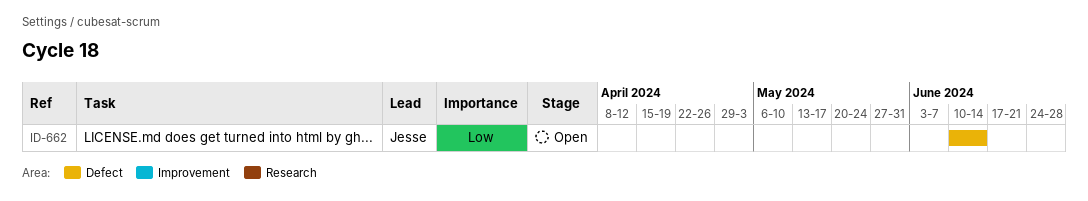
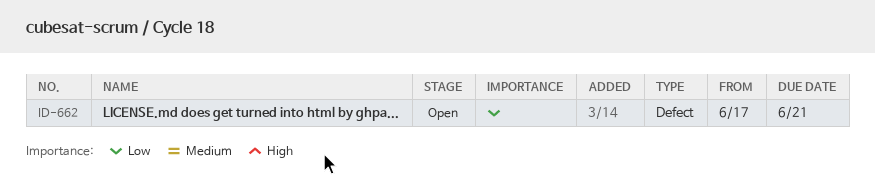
ID-662, start: Jun 10 -> Jun 17
ID-662, due: Jun 14 -> Jun 21

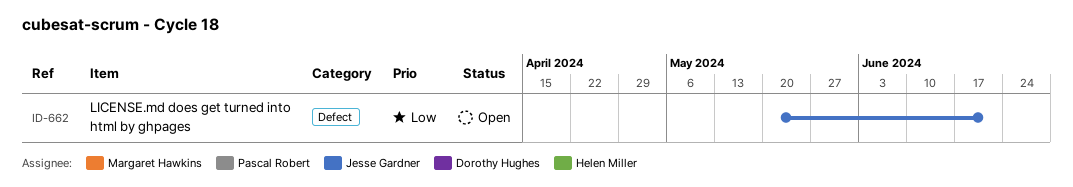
ID-662, start: Jun 17 -> May 20

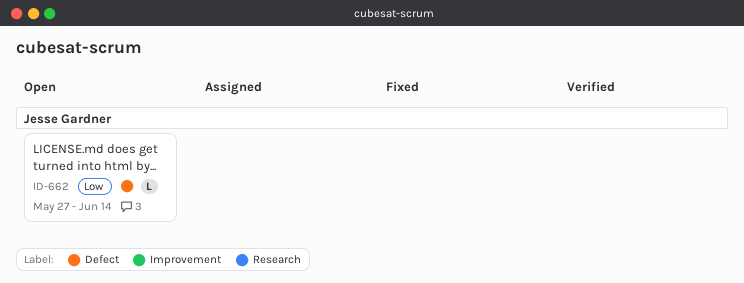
ID-662, start: May 20 -> May 27
ID-662, due: Jun 21 -> Jun 14

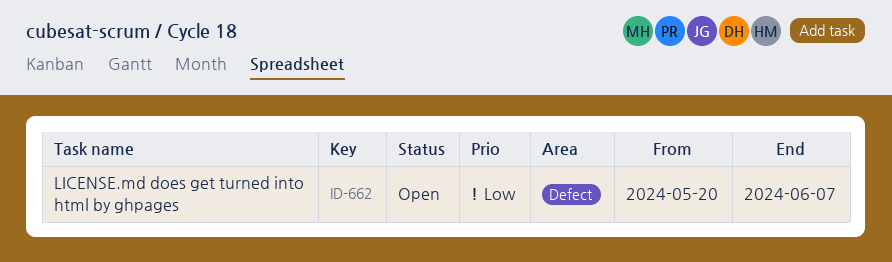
ID-662, start: May 27 -> May 20
ID-662, due: Jun 14 -> Jun 7

